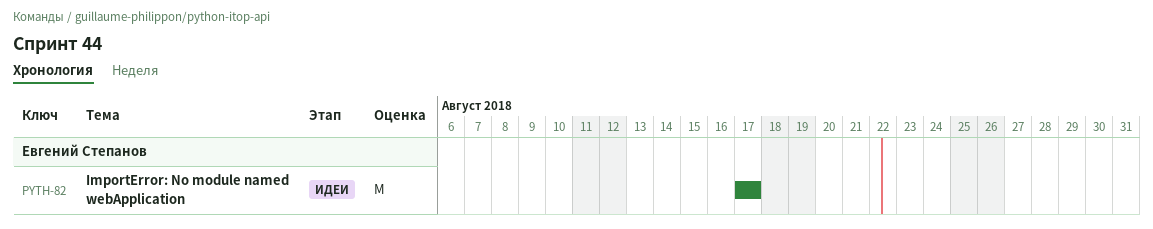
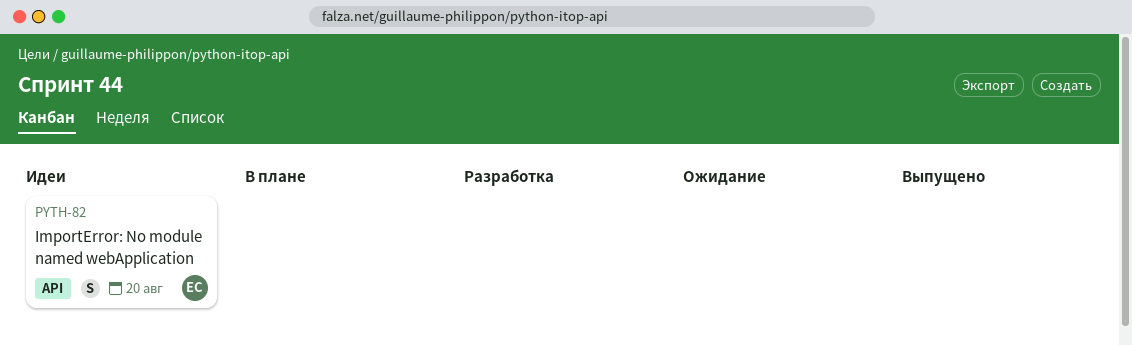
PYTH-82, estimate: M -> S
PYTH-82, due: Aug 17 -> Aug 20

